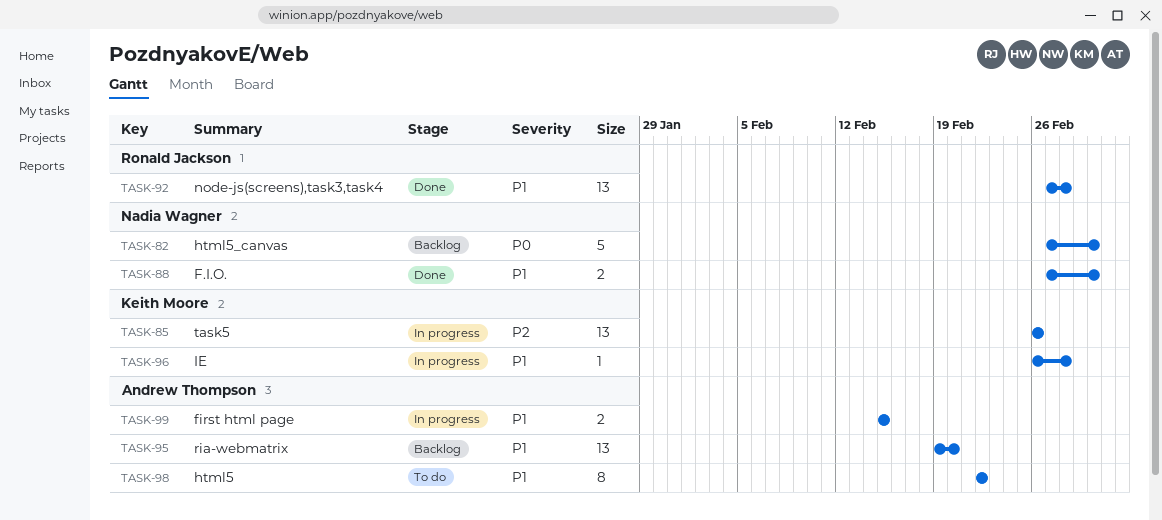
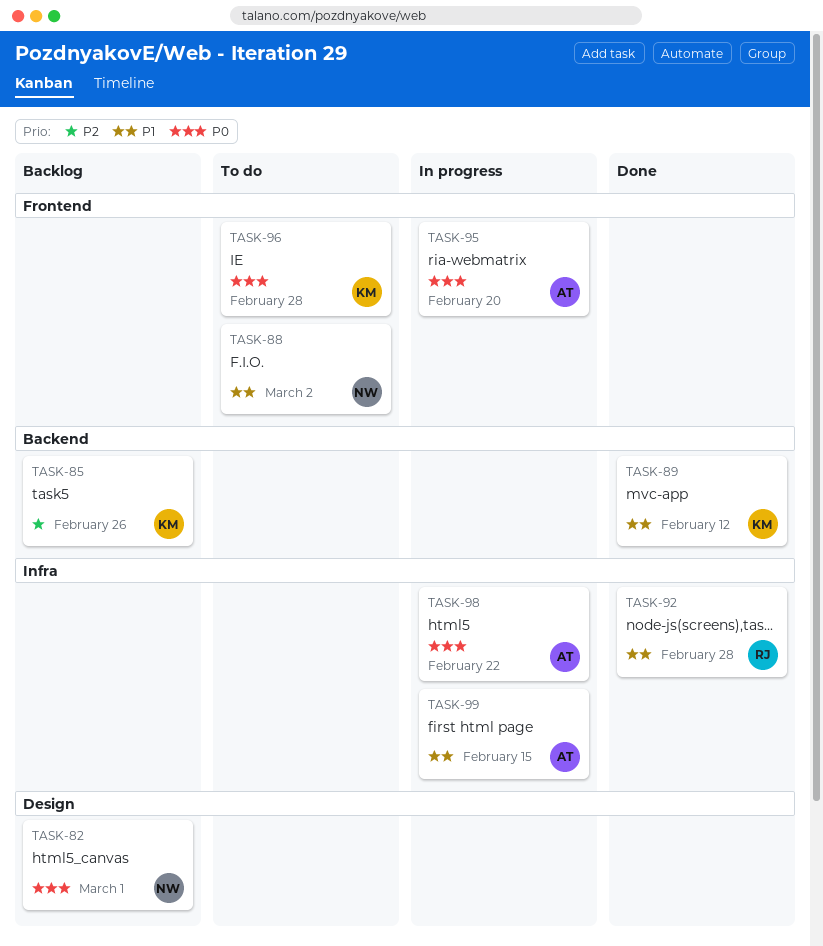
TASK-82, due: Mar 2 -> Mar 1
TASK-85, status: In progress -> Backlog
TASK-88, status: Done -> To do
TASK-89: none -> present
TASK-95, status: Backlog -> In progress
TASK-95, priority: P1 -> P0
TASK-96, status: In progress -> To do
TASK-96, priority: P1 -> P0
TASK-98, status: To do -> In progress
TASK-98, priority: P1 -> P0

